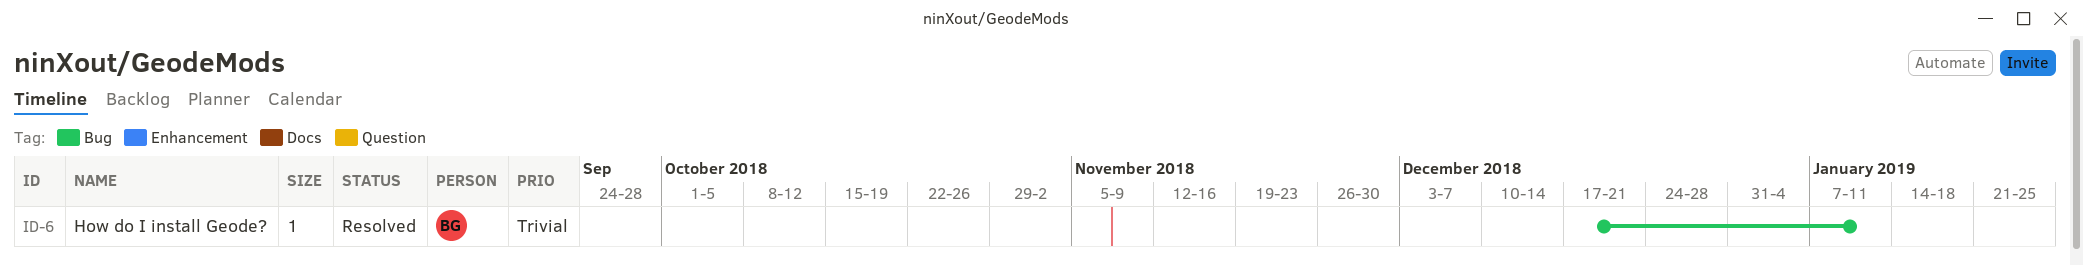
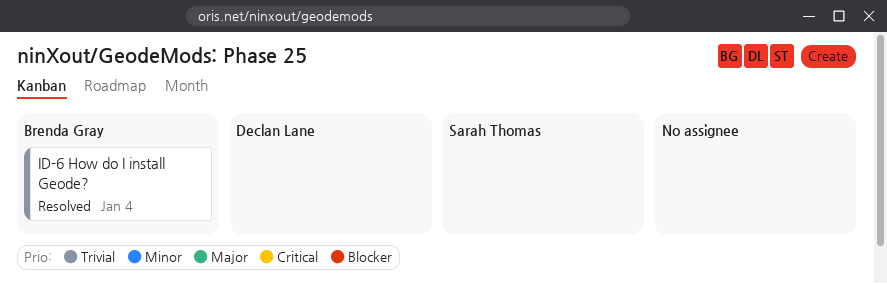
ID-6, due: Jan 11 -> Jan 4

